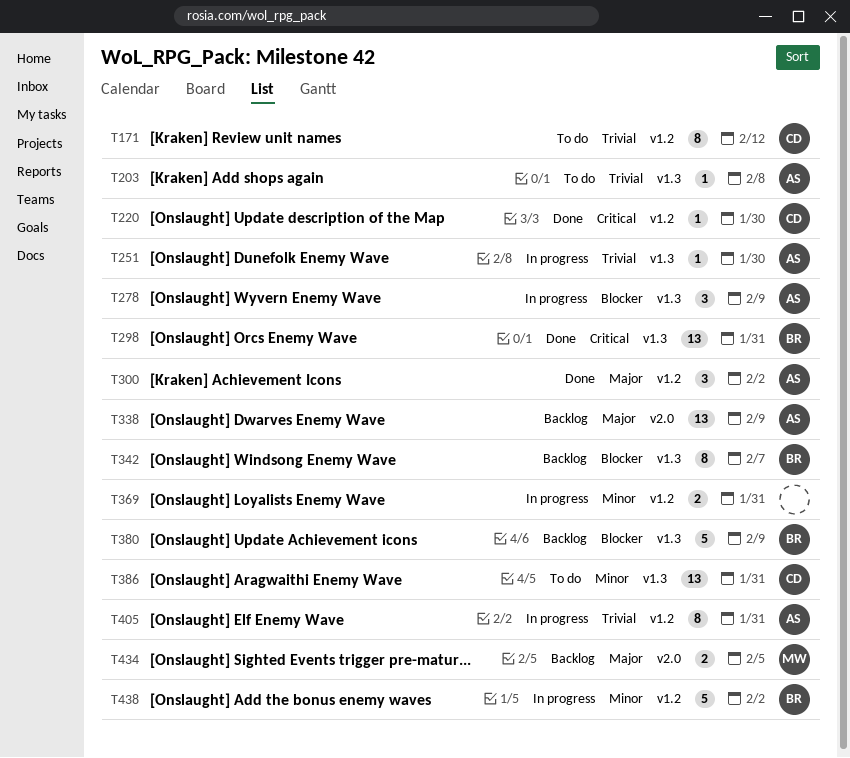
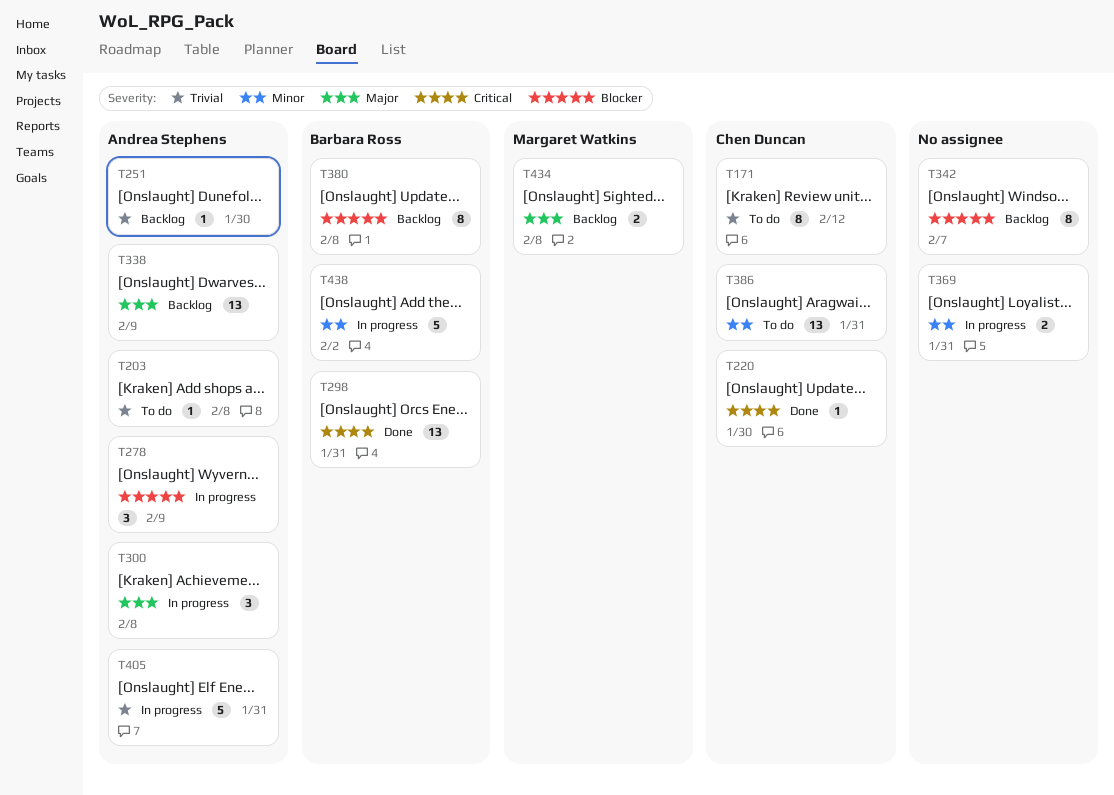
T251, status: In progress -> Backlog
T300, status: Done -> In progress
T300, due: Feb 2 -> Feb 8
T342, owner: Barbara Ross -> none
T380, estimate: 5 -> 8
T380, due: Feb 9 -> Feb 8
T405, estimate: 8 -> 5
T434, due: Feb 5 -> Feb 8

